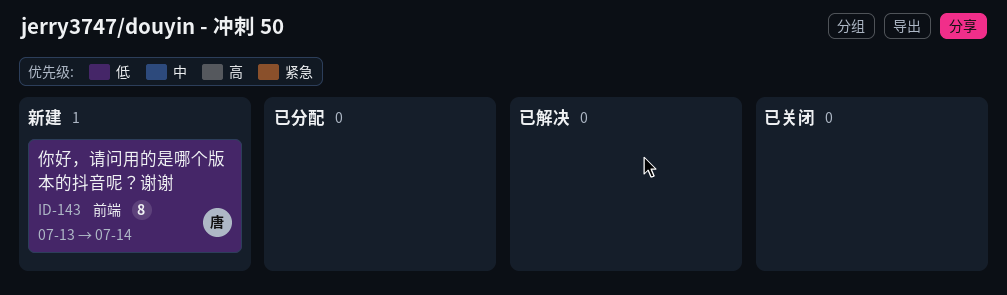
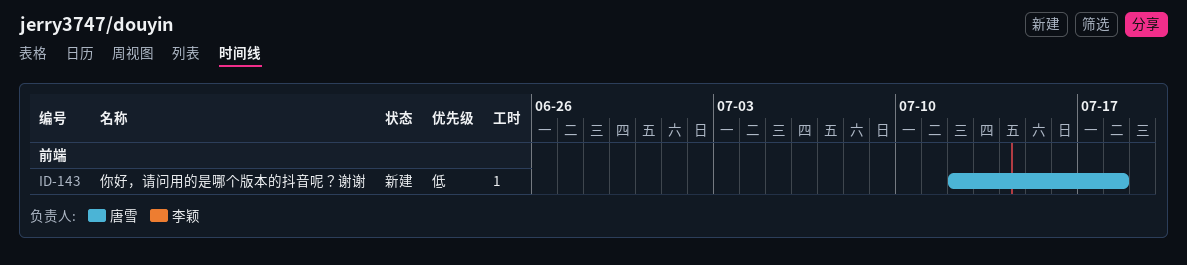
ID-143, estimate: 8 -> 1
ID-143, start: Jul 13 -> Jul 12
ID-143, due: Jul 14 -> Jul 18

